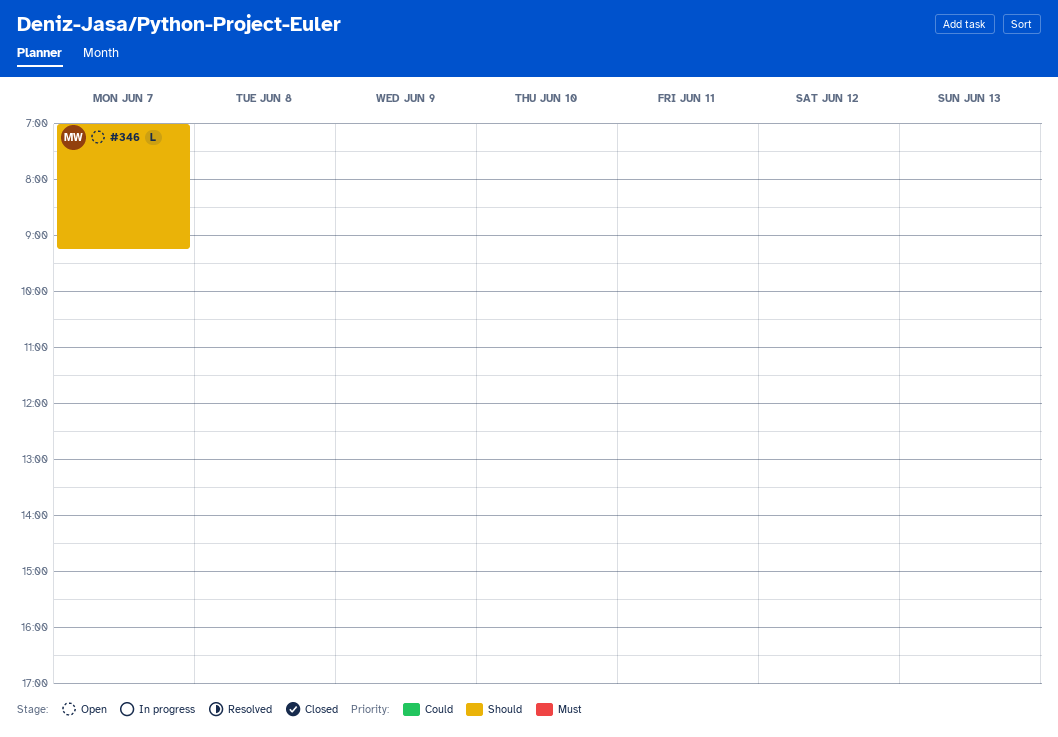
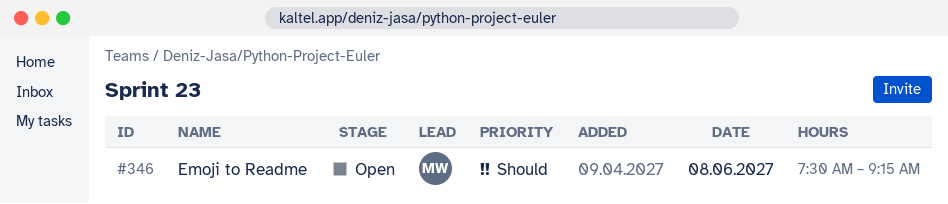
#346, day: Jun 7 -> Jun 8
#346, begins: 07:00 -> 07:30

